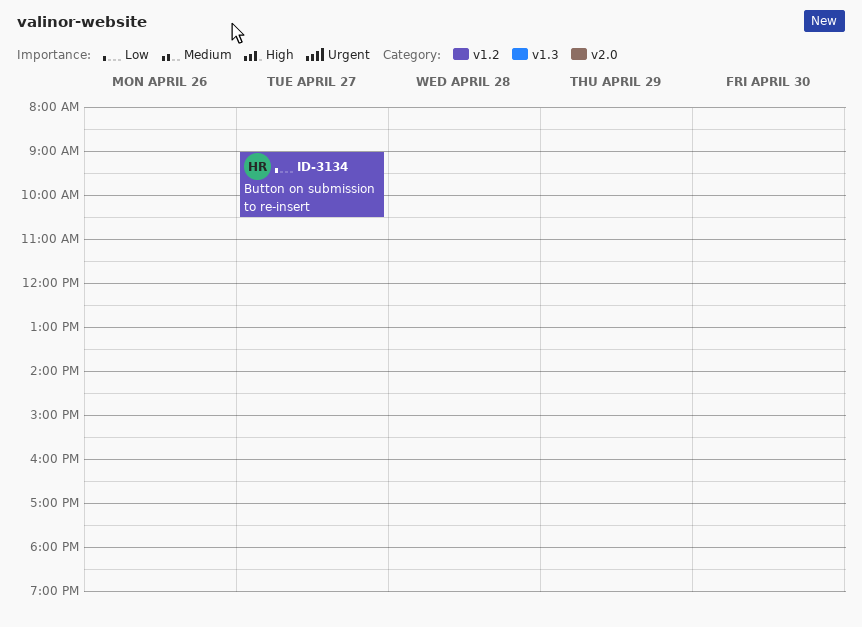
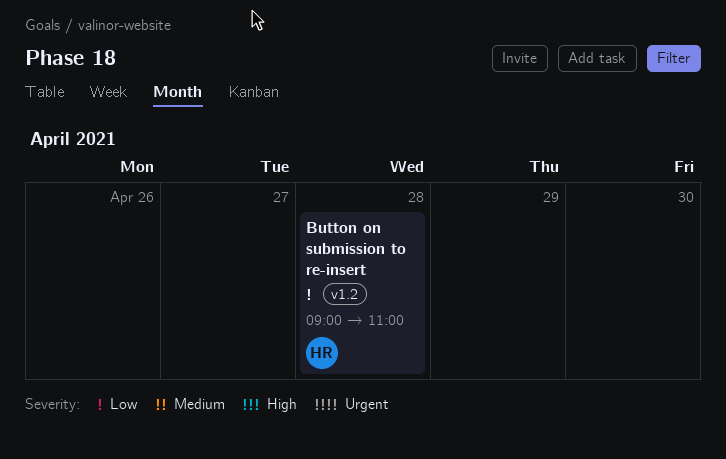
Button on submission to re-insert, day: Apr 27 -> Apr 28
Button on submission to re-insert, ends: 10:30 -> 11:00

